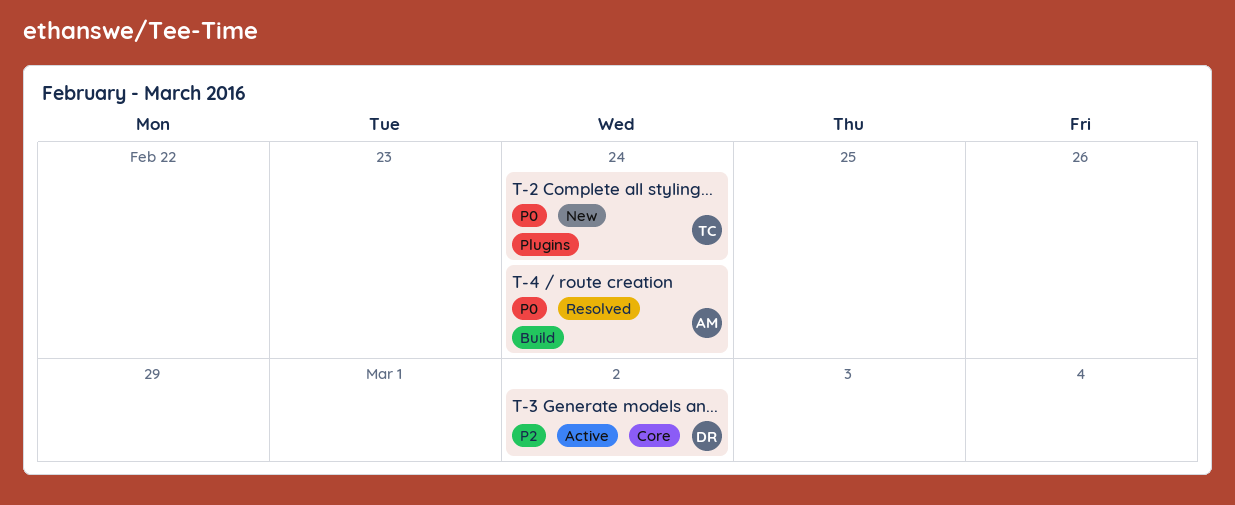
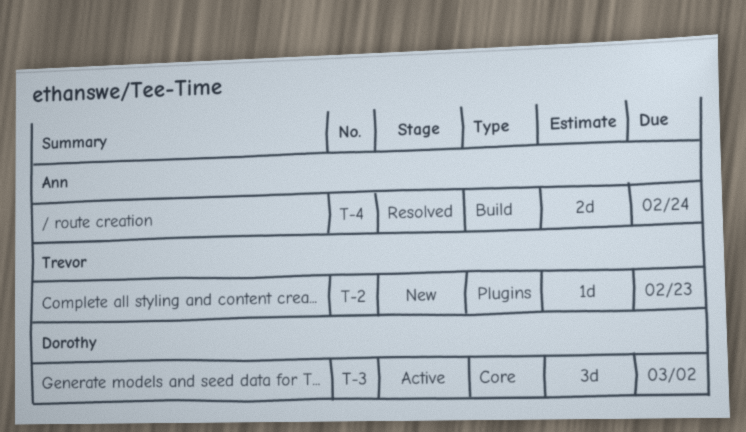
T-2, due: Feb 24 -> Feb 23

